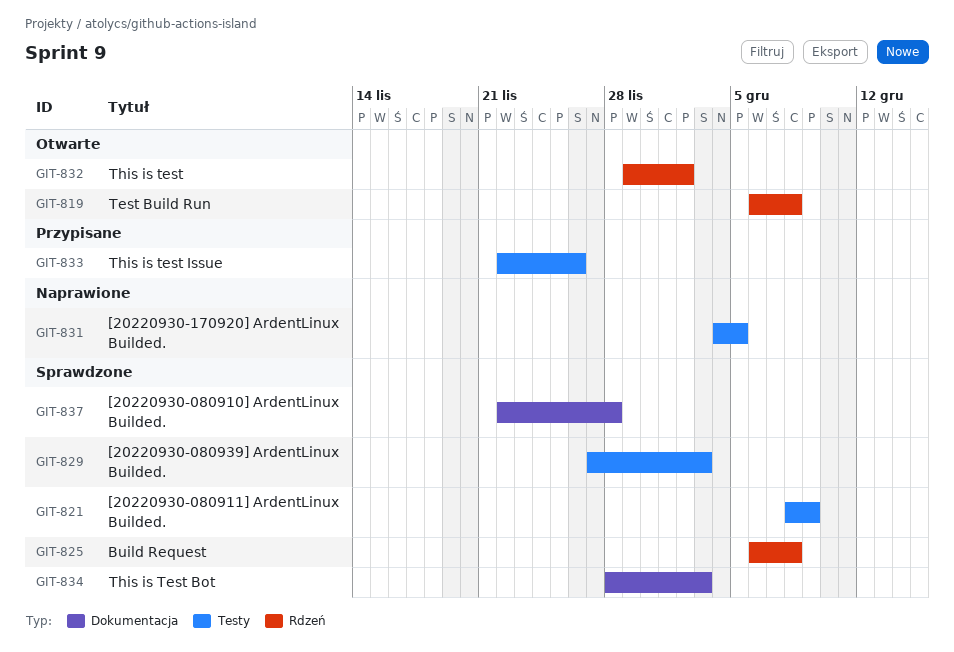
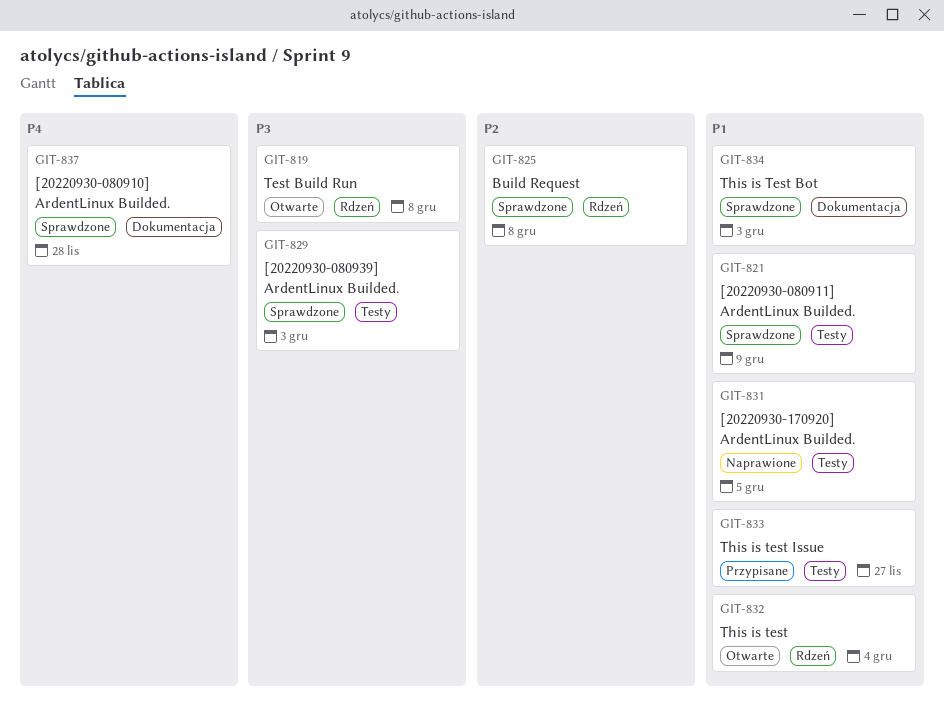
GIT-832, due: Dec 2 -> Dec 4
GIT-833, due: Nov 26 -> Nov 27

